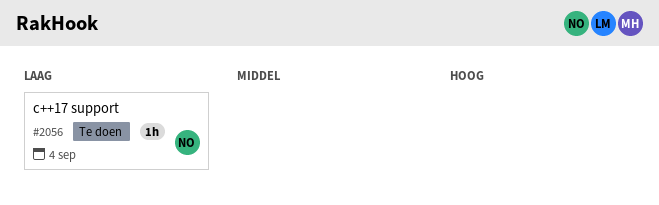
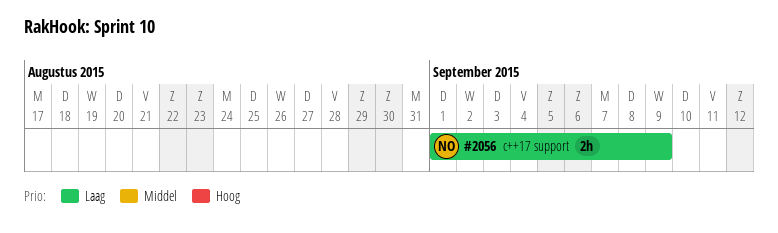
#2056, estimate: 1h -> 2h
#2056, due: Sep 4 -> Sep 9

